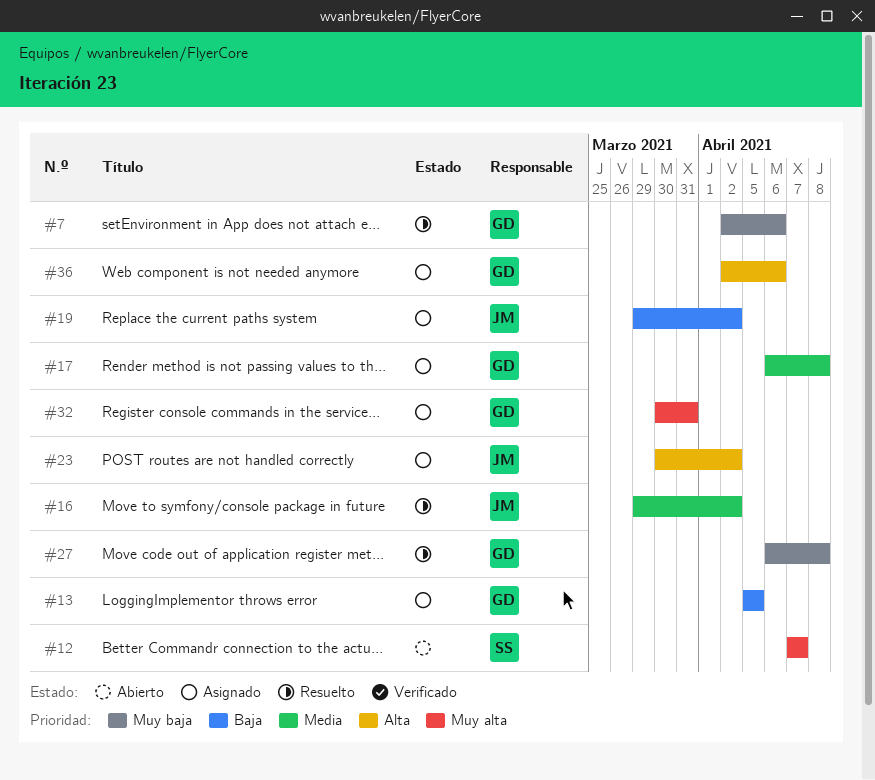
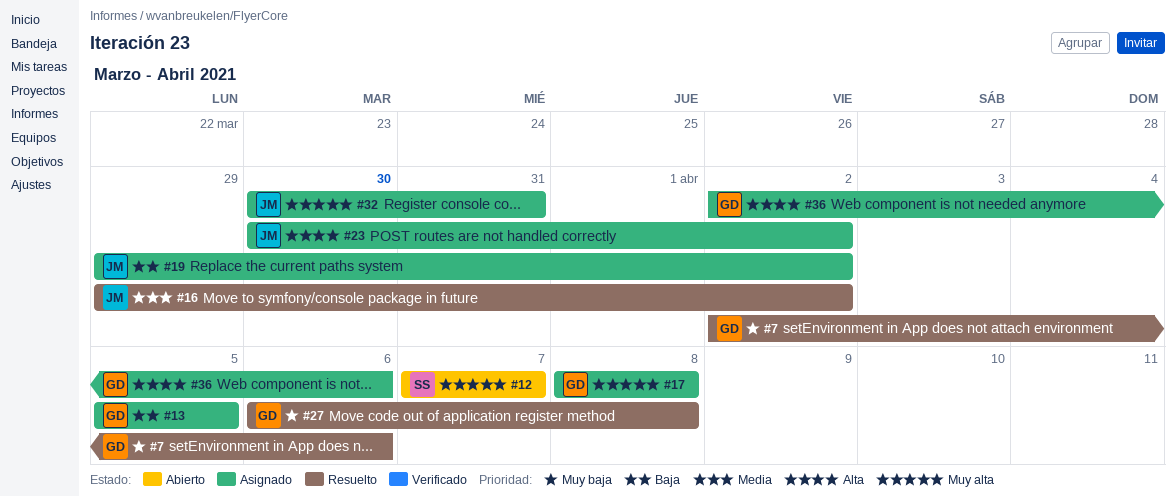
#17, priority: Media -> Muy alta
#17, start: Apr 6 -> Apr 8
#32, owner: GD -> JM

